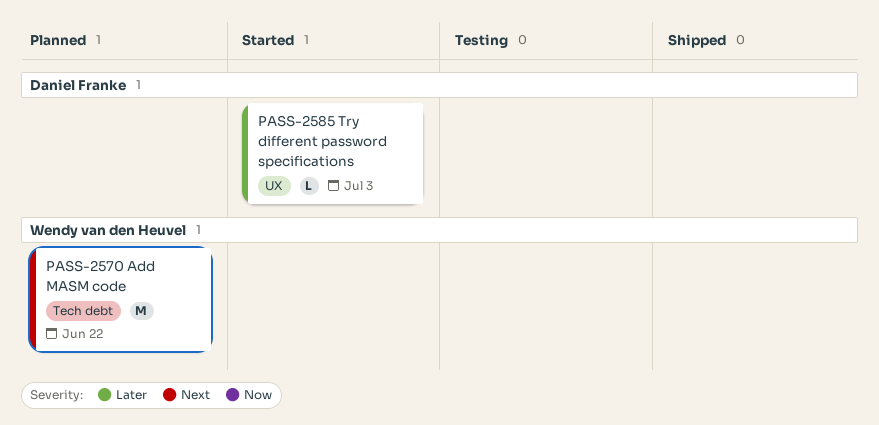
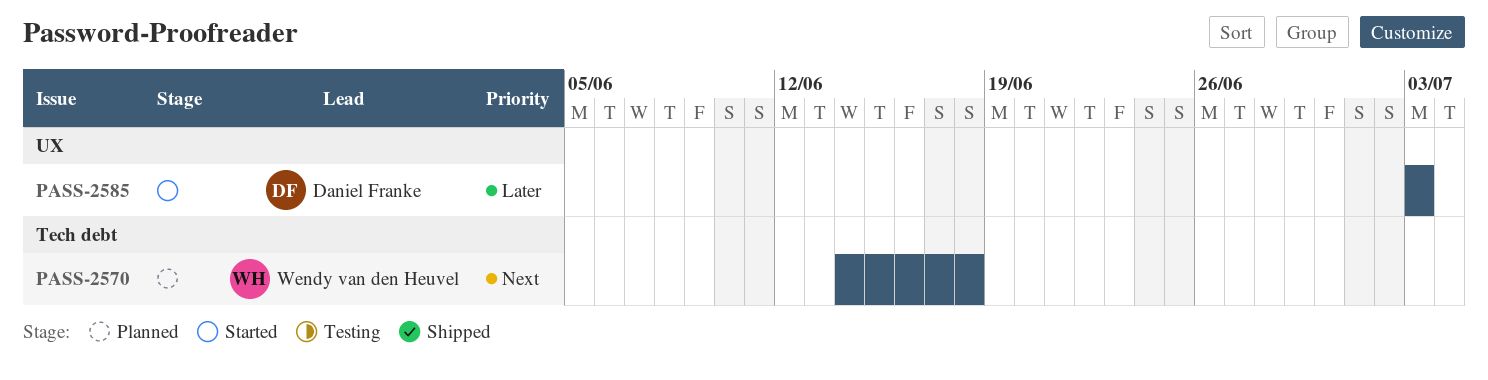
PASS-2570, due: Jun 22 -> Jun 18

